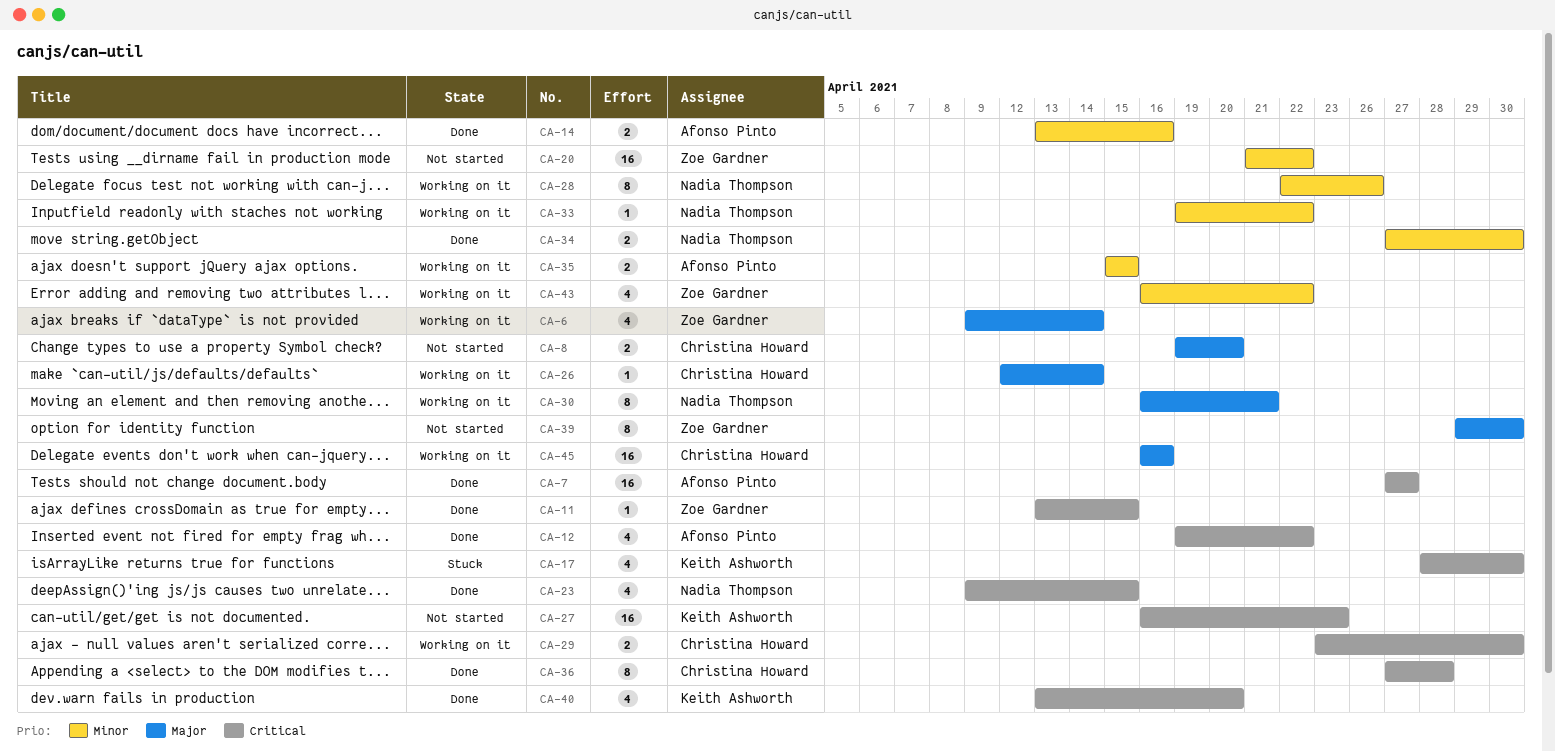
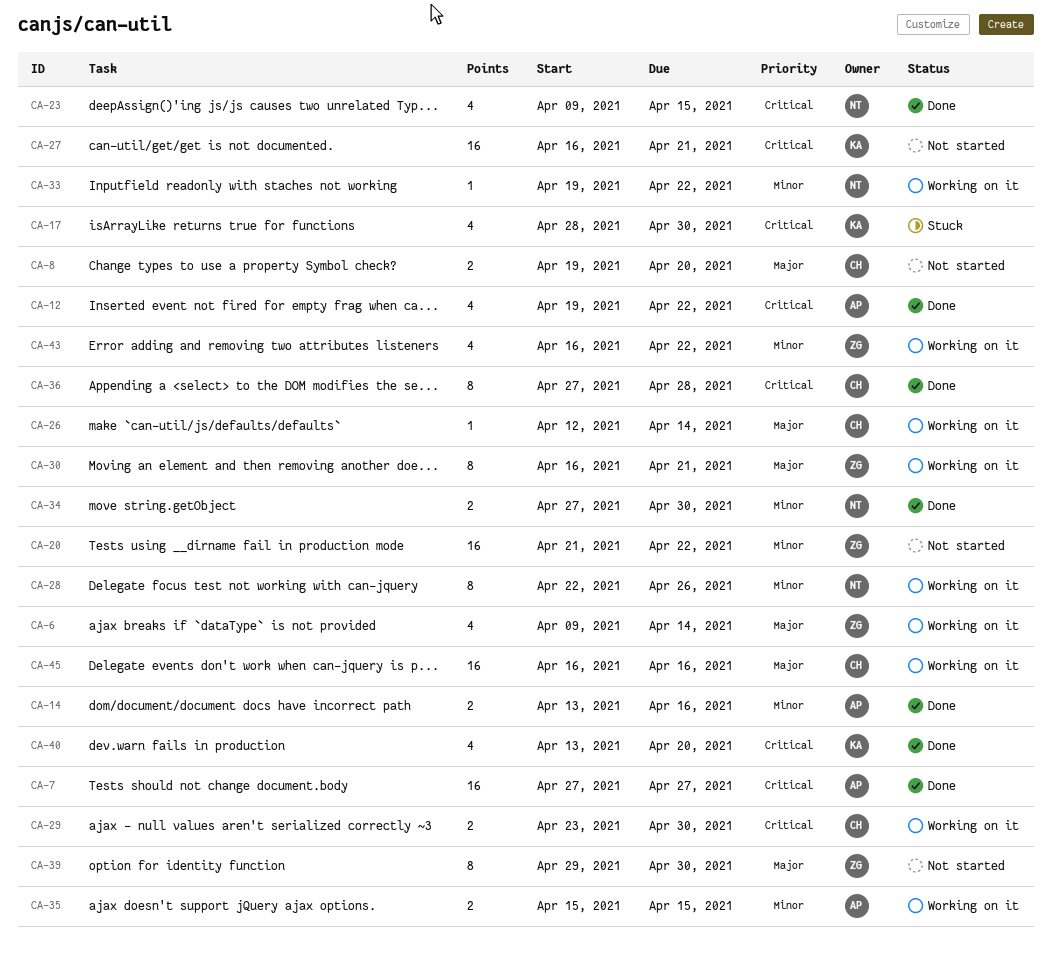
CA-11: present -> none
CA-27, due: Apr 23 -> Apr 21
CA-30, owner: Nadia Thompson -> Zoe Gardner

